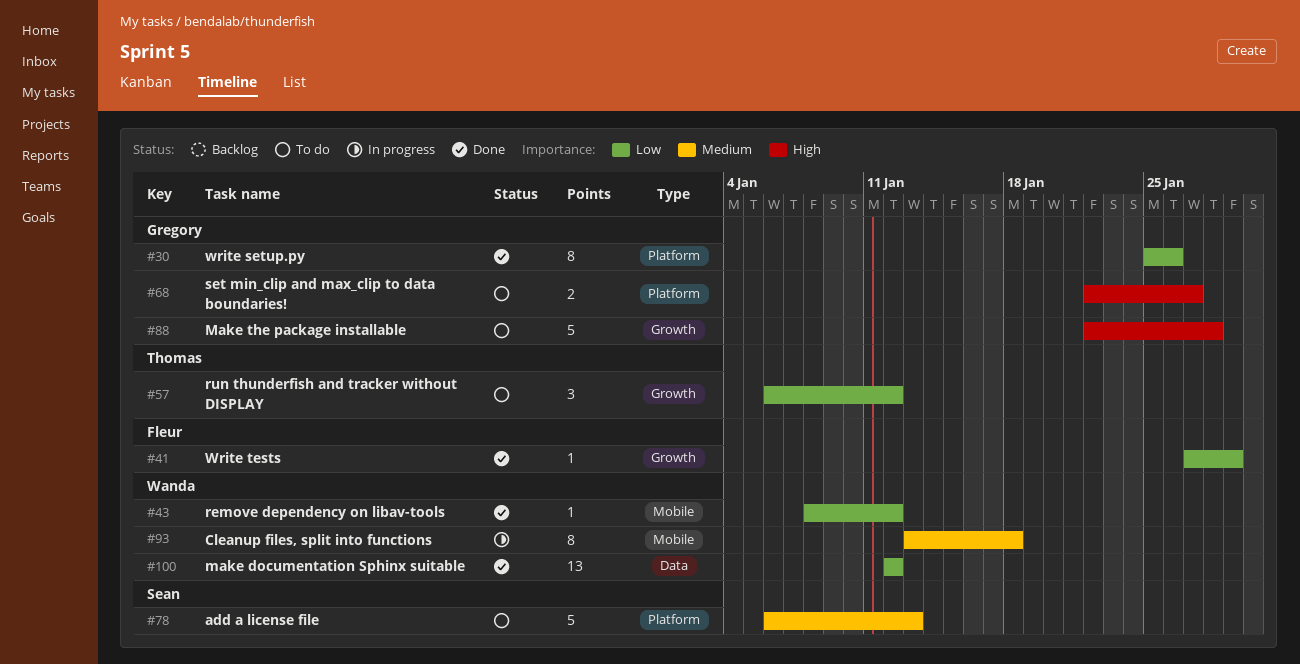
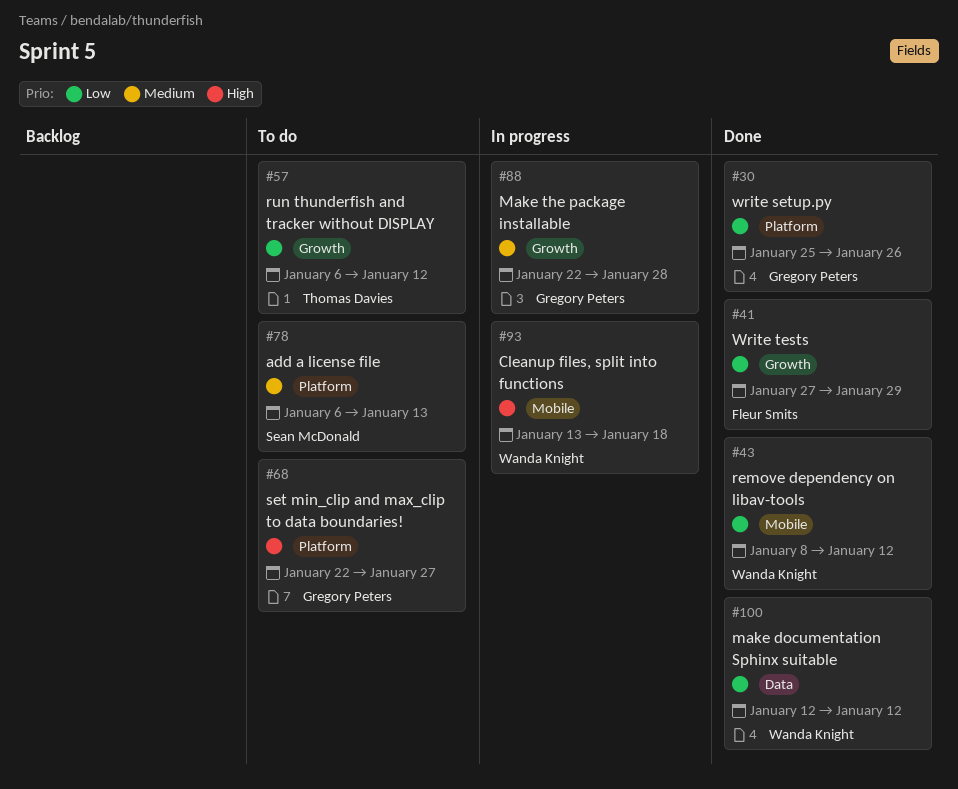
#88, status: To do -> In progress
#88, priority: High -> Medium
#93, priority: Medium -> High

